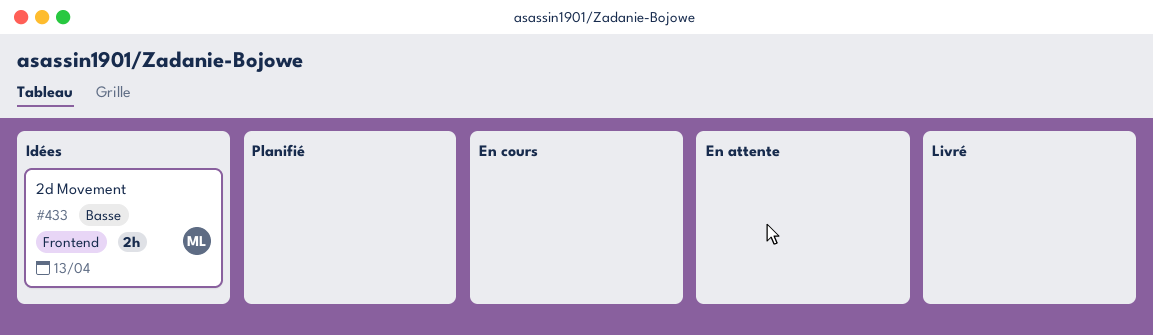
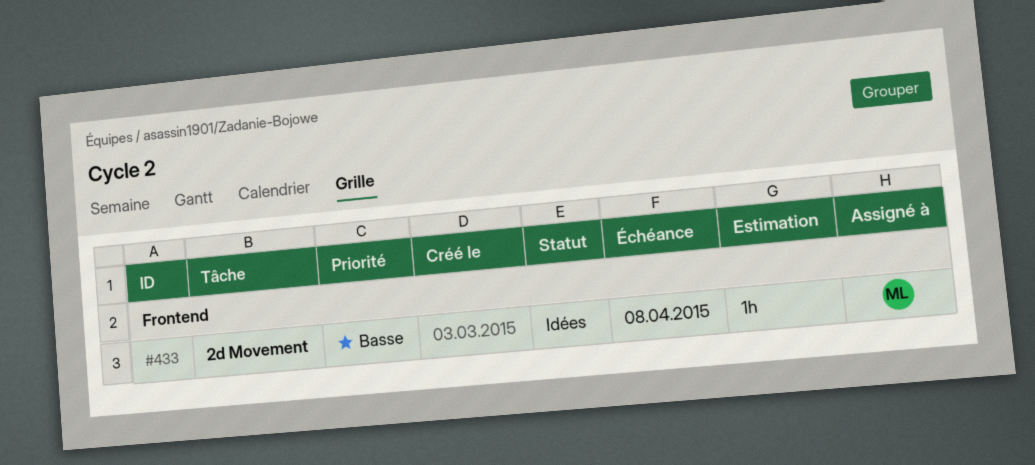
#433, estimate: 2h -> 1h
#433, due: Apr 13 -> Apr 8

